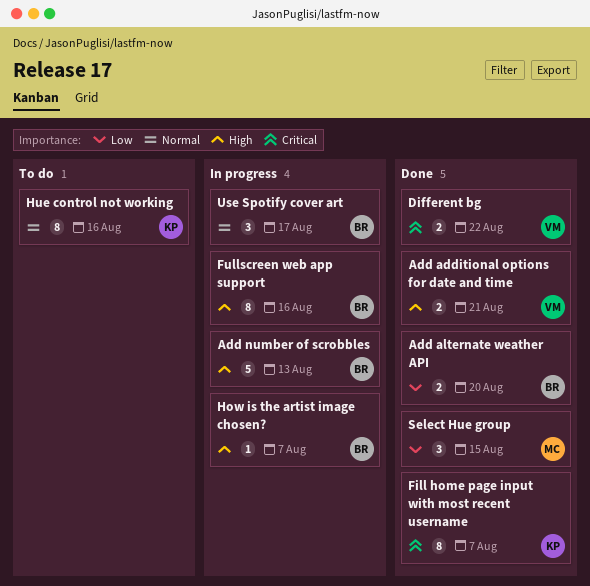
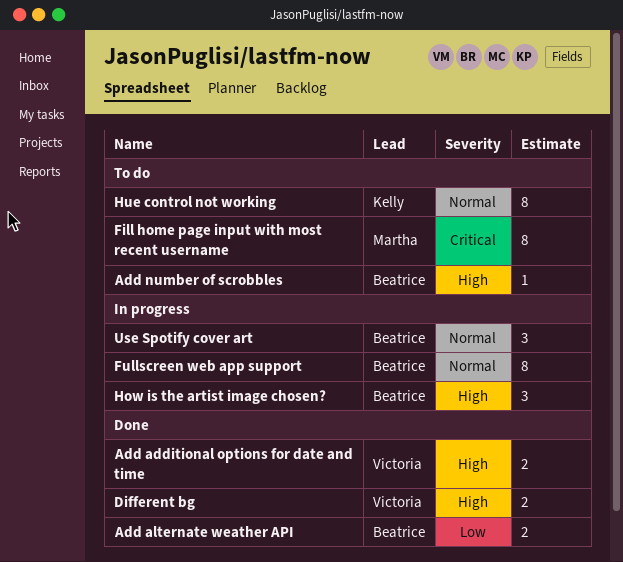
Add number of scrobbles, status: In progress -> To do
Add number of scrobbles, estimate: 5 -> 1
Different bg, priority: Critical -> High
Fill home page input with most recent username, status: Done -> To do
Fill home page input with most recent username, owner: Kelly -> Martha
Fullscreen web app support, priority: High -> Normal
How is the artist image chosen?, estimate: 1 -> 3
Select Hue group: present -> none

